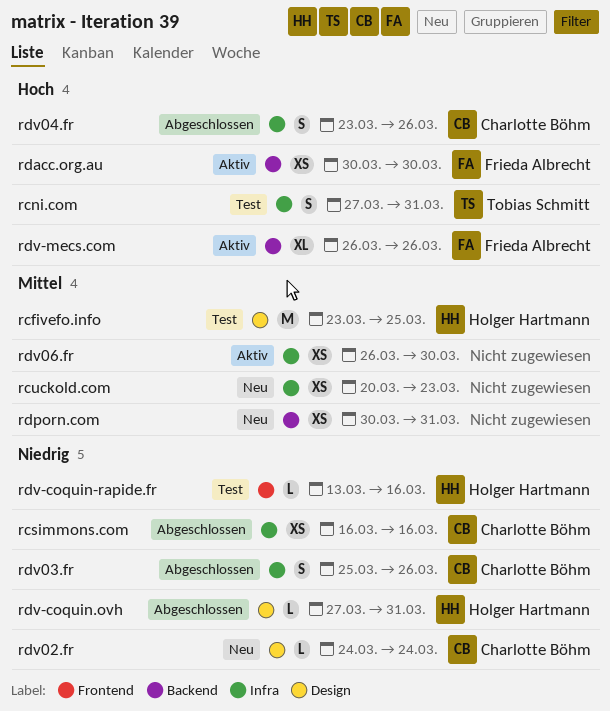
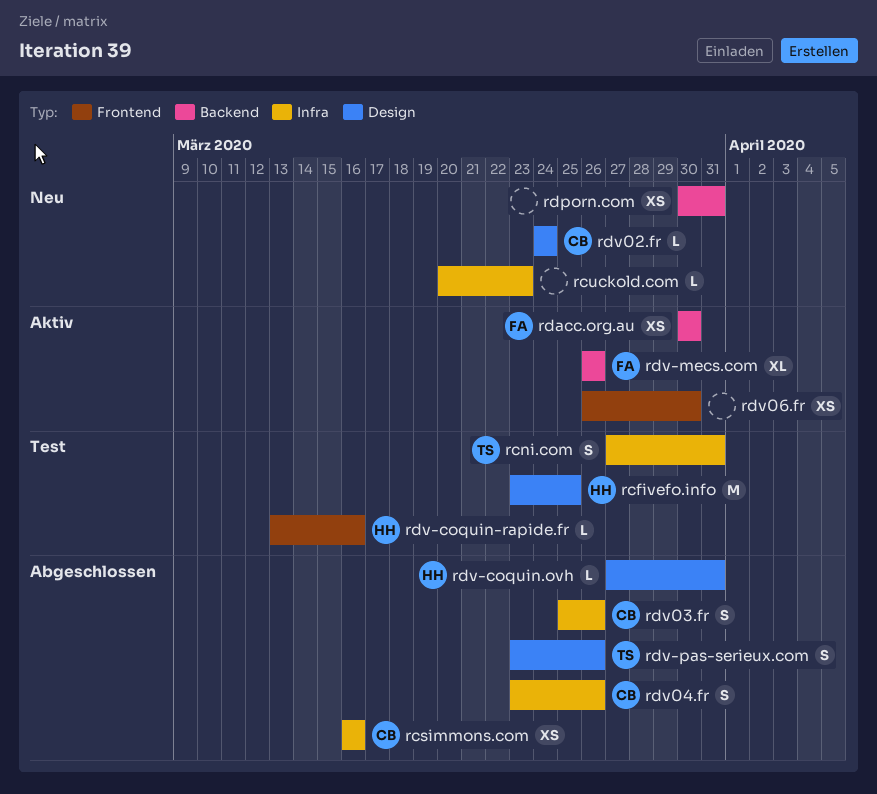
rcuckold.com, estimate: XS -> L
rdv-pas-serieux.com: none -> present
rdv06.fr, label: Infra -> Frontend

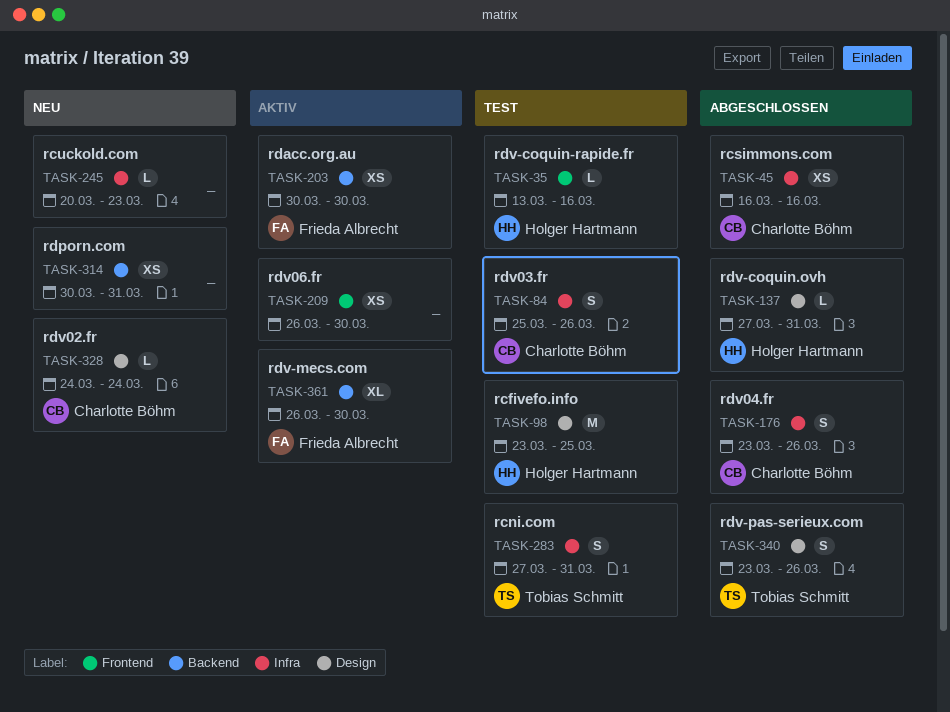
rdv-mecs.com, due: Mar 26 -> Mar 30
rdv03.fr, status: Abgeschlossen -> Test

